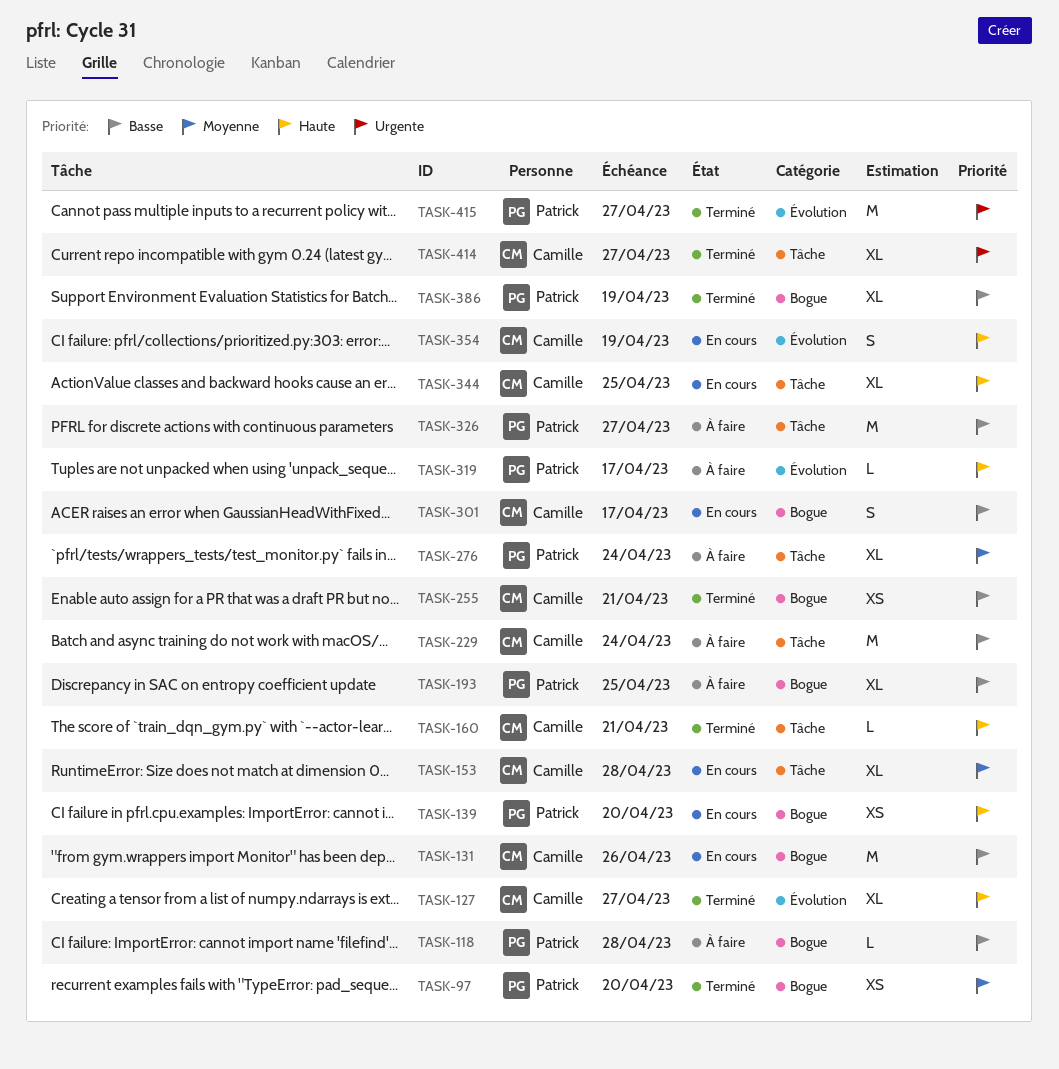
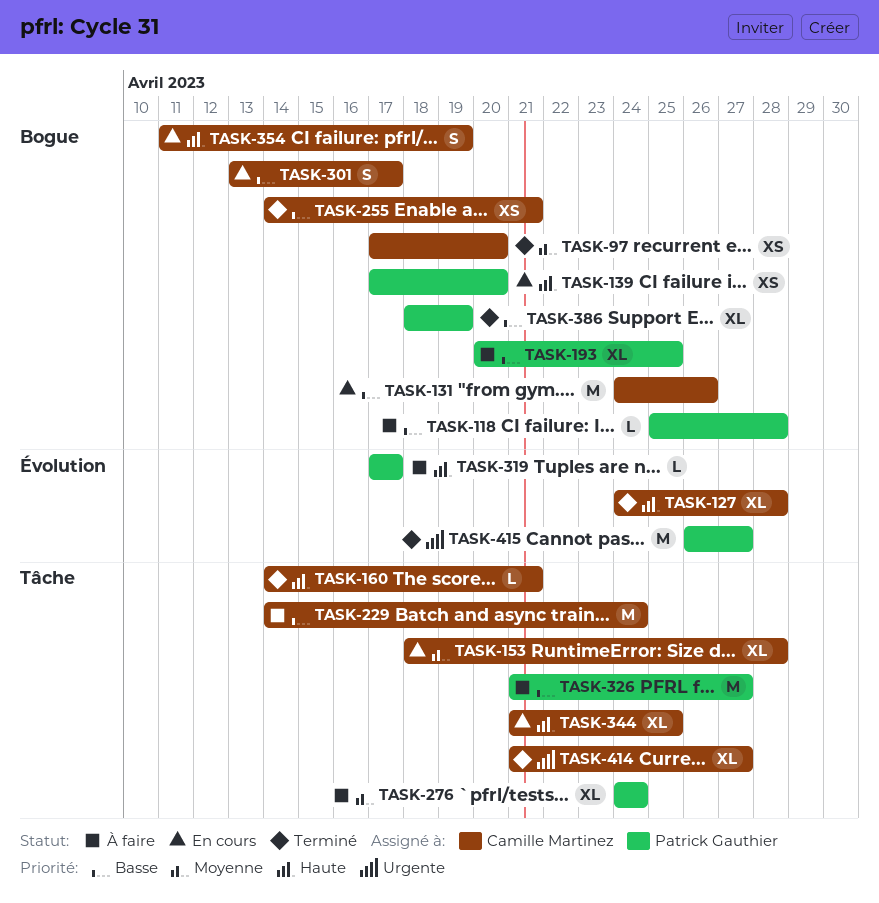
TASK-97, owner: Patrick Gauthier -> Camille Martinez
TASK-127, due: Apr 27 -> Apr 28
TASK-354, label: Évolution -> Bogue

